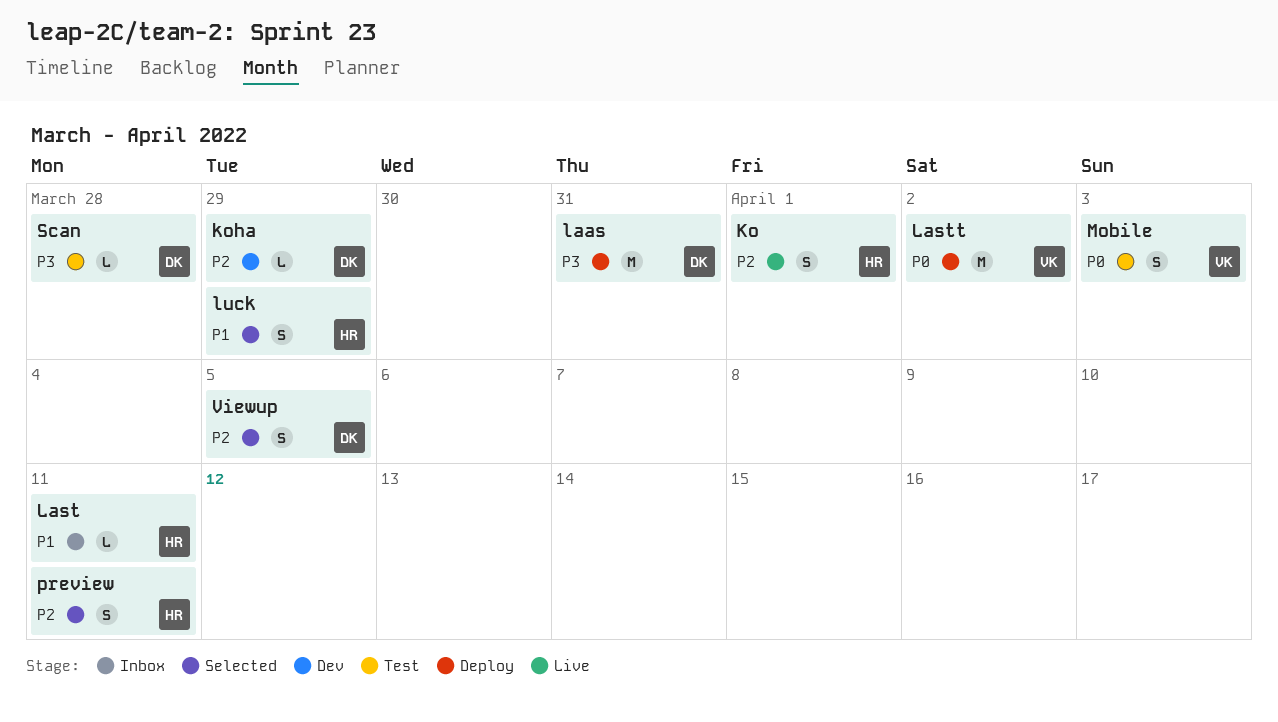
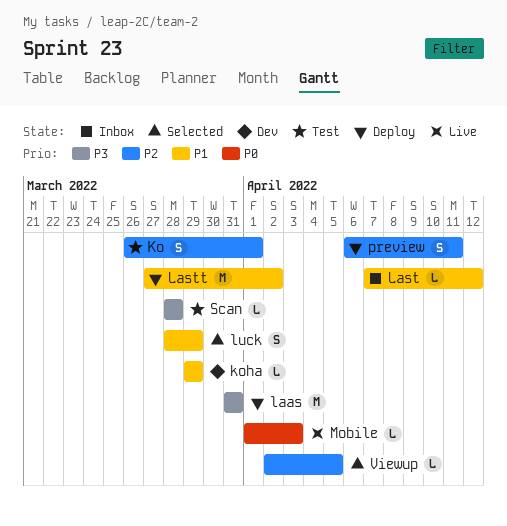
Ko, status: Live -> Test
koha, priority: P2 -> P1
Last, due: Apr 11 -> Apr 12
Lastt, priority: P0 -> P1
Mobile, status: Test -> Live
Mobile, estimate: S -> L
preview, status: Selected -> Deploy
Viewup, estimate: S -> L

